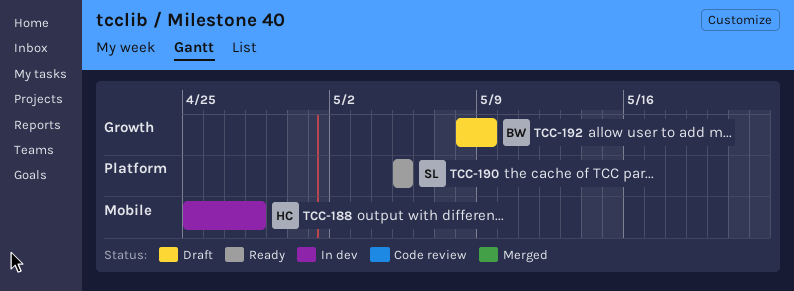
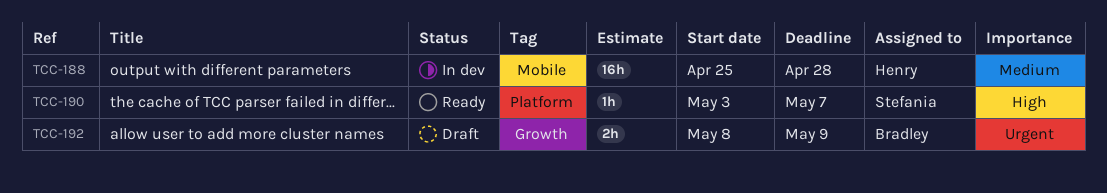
TCC-190, start: May 5 -> May 3
TCC-190, due: May 5 -> May 7

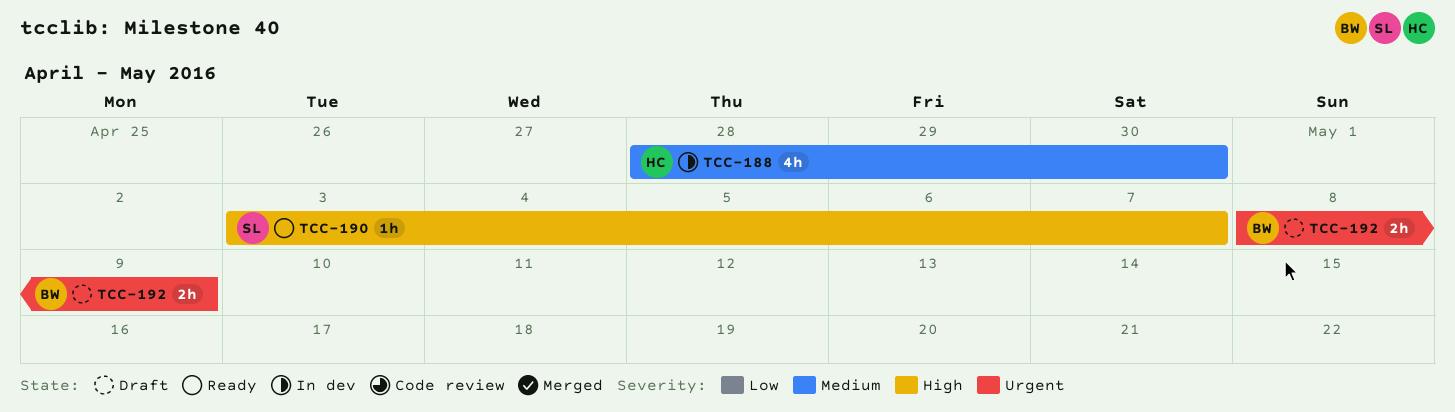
TCC-188, estimate: 16h -> 4h
TCC-188, start: Apr 25 -> Apr 28
TCC-188, due: Apr 28 -> Apr 30

